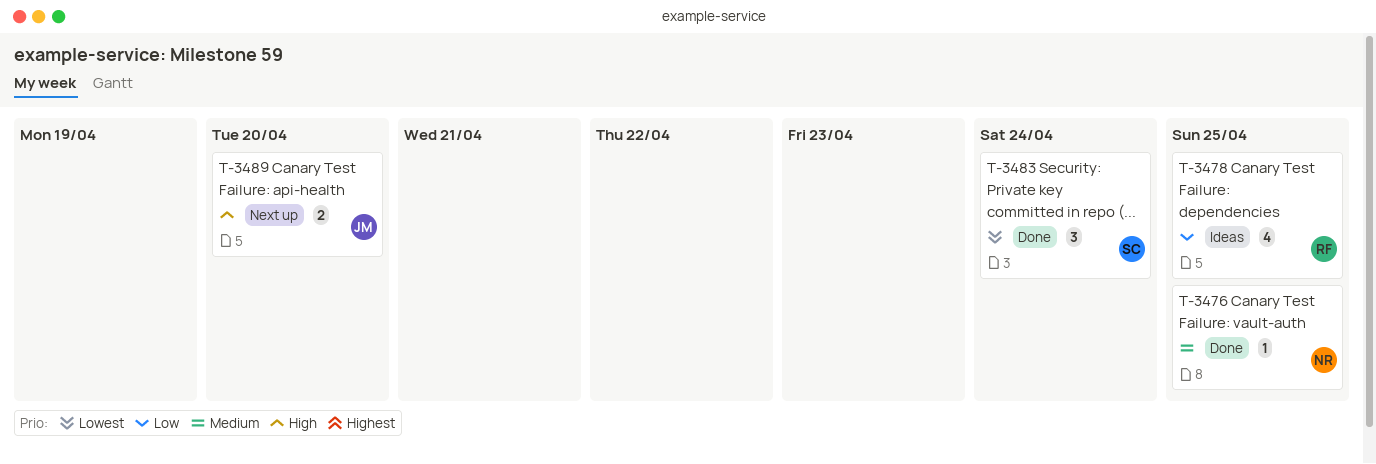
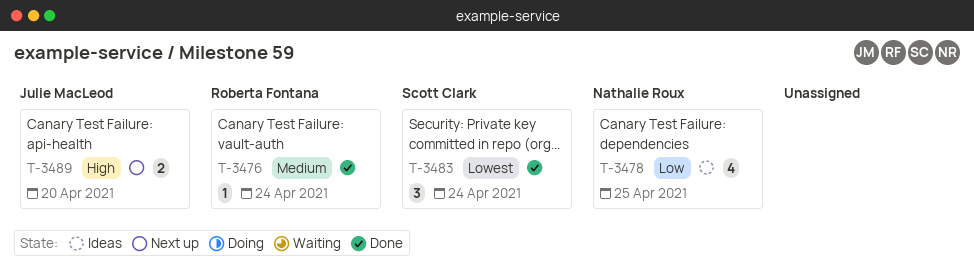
T-3476, owner: Nathalie Roux -> Roberta Fontana
T-3476, due: Apr 25 -> Apr 24
T-3478, owner: Roberta Fontana -> Nathalie Roux

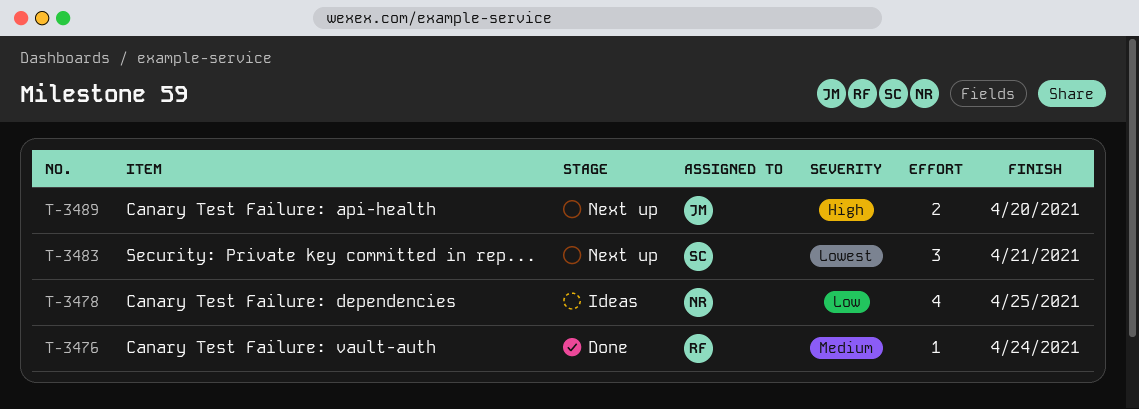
T-3483, status: Done -> Next up
T-3483, due: Apr 24 -> Apr 21

